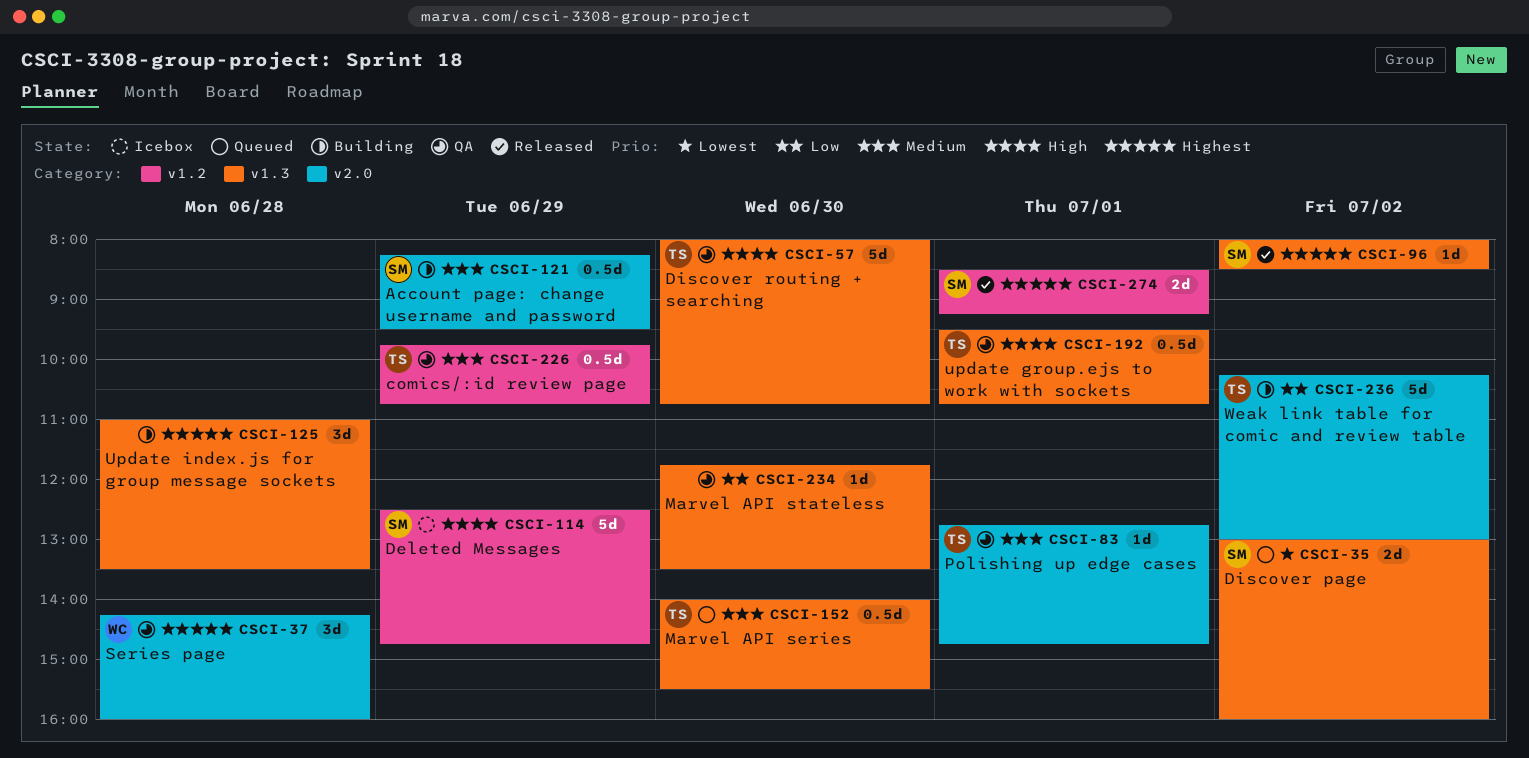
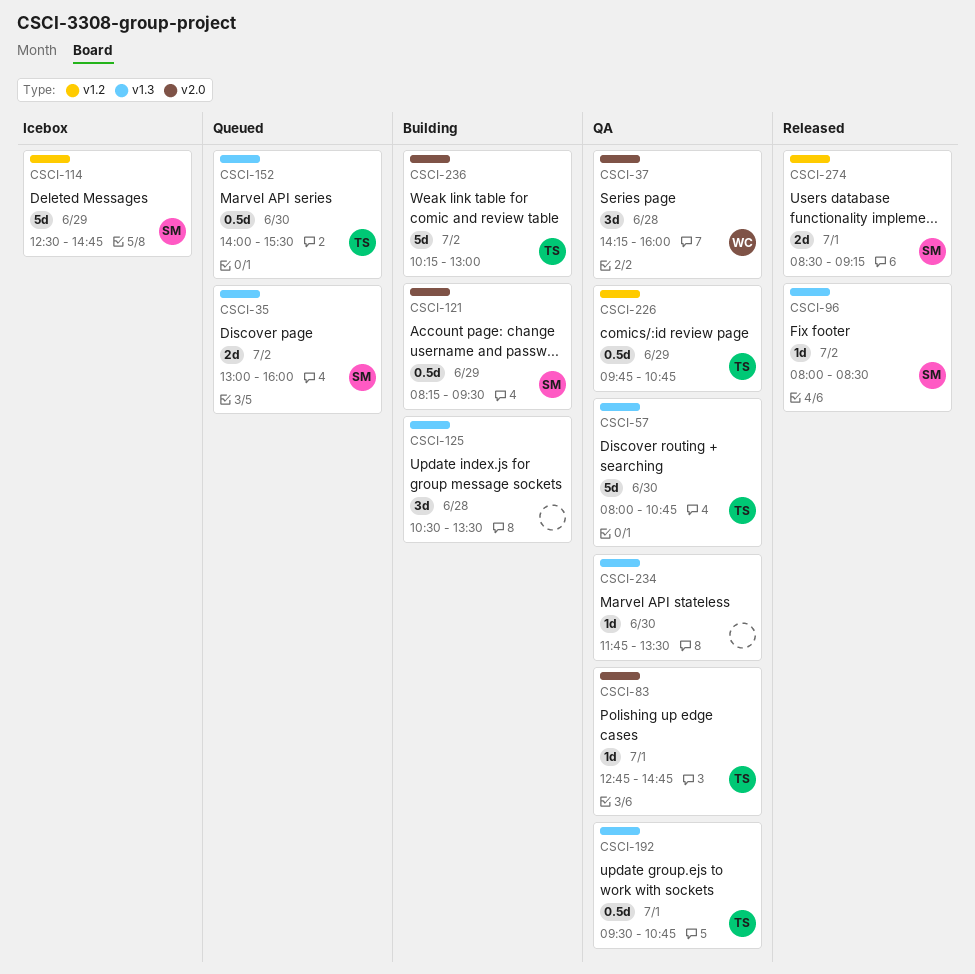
CSCI-125, begins: 11:00 -> 10:30

